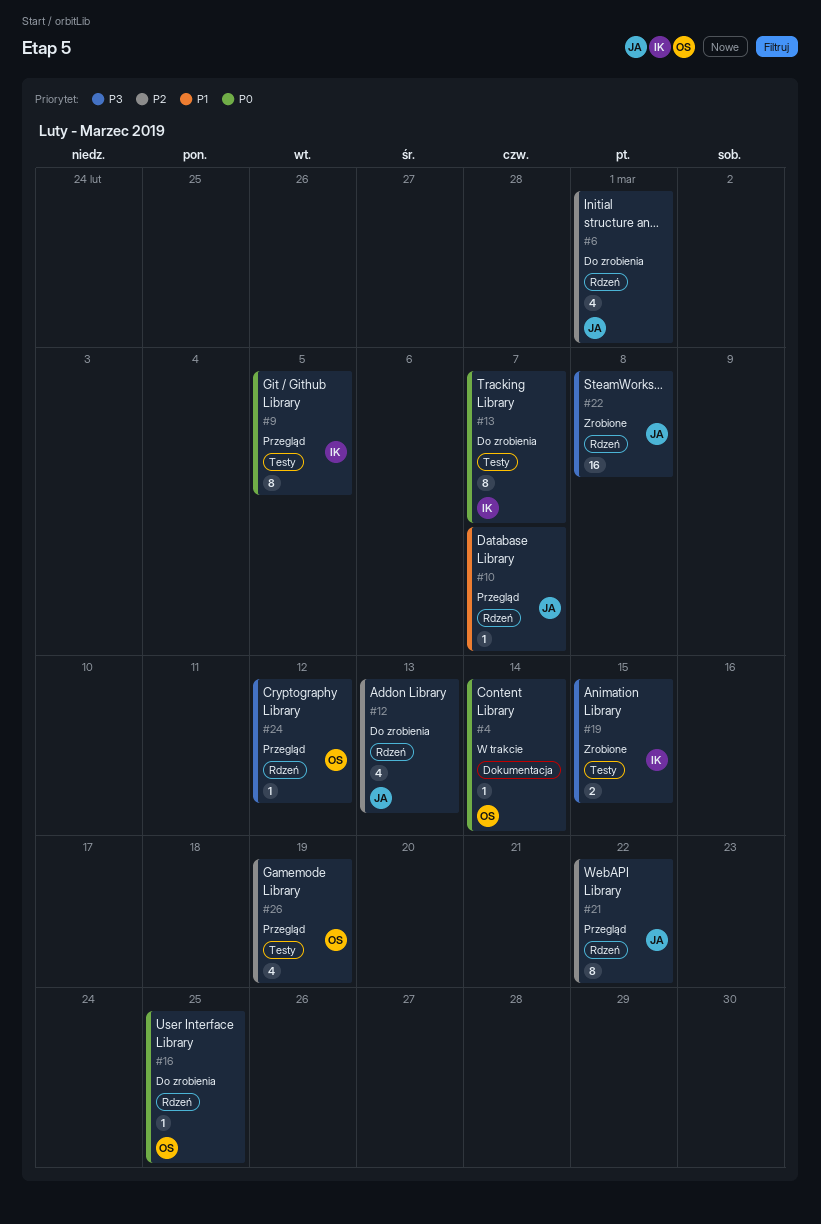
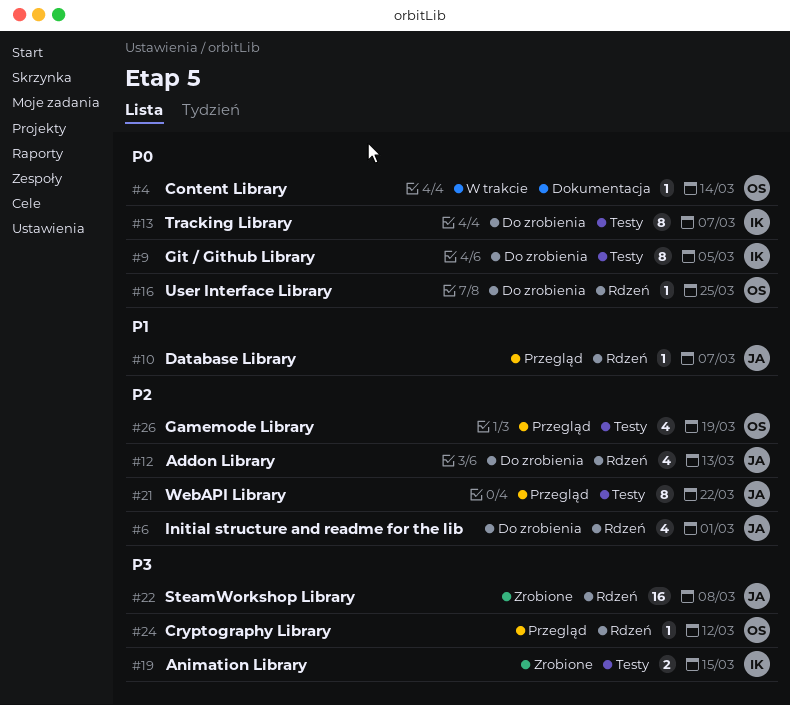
#9, status: Przegląd -> Do zrobienia
#21, label: Rdzeń -> Testy

